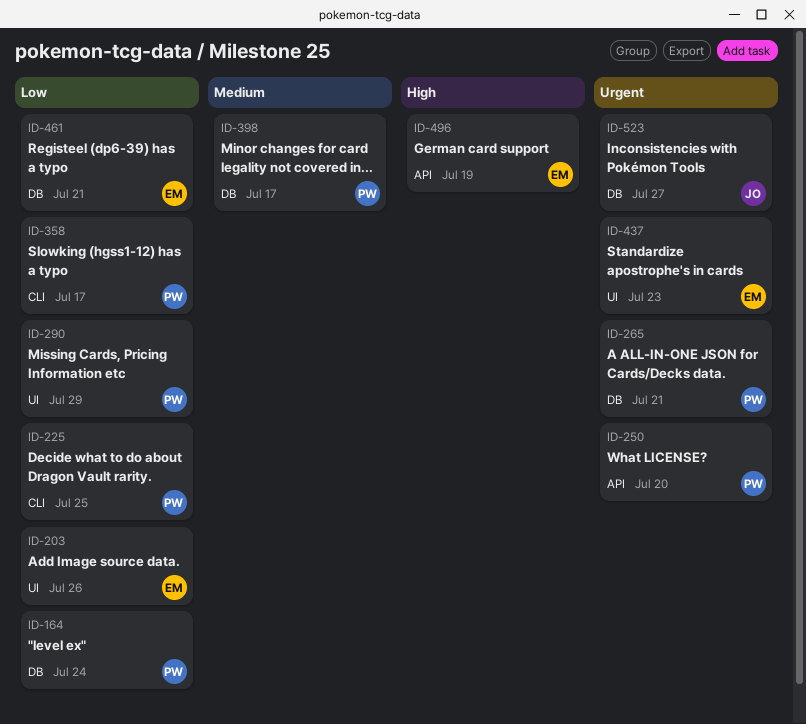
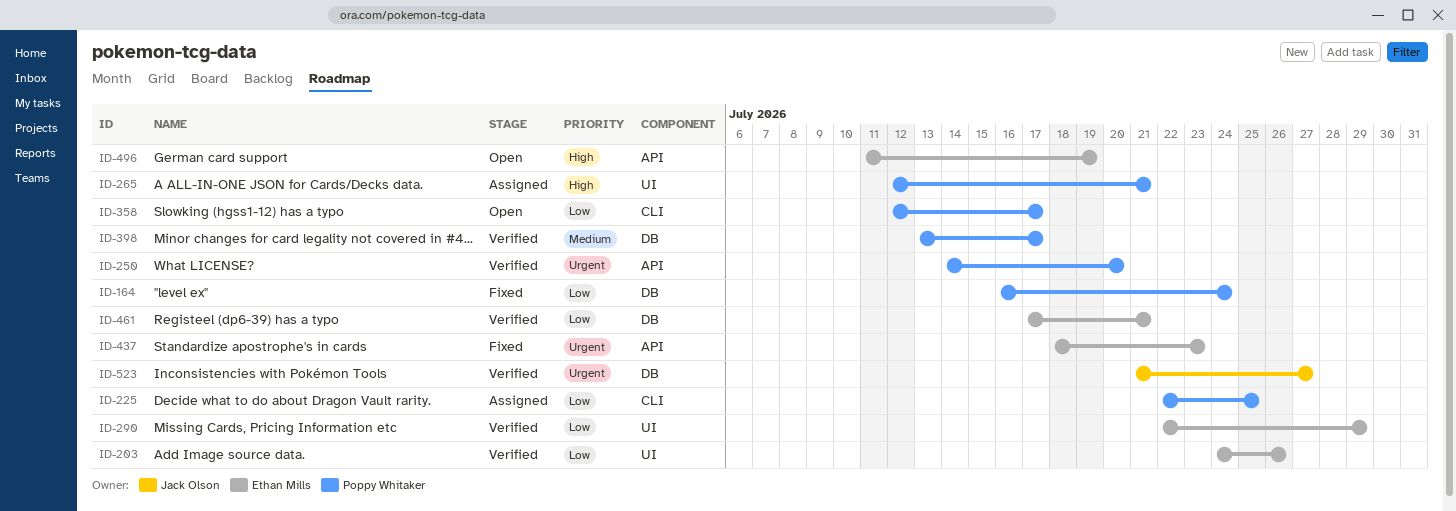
ID-265, priority: Urgent -> High
ID-265, label: DB -> UI
ID-290, owner: Poppy Whitaker -> Ethan Mills
ID-437, label: UI -> API

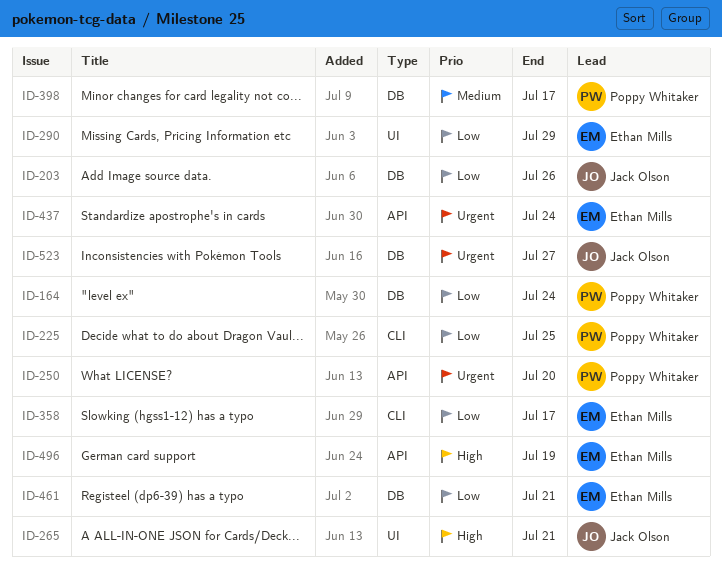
ID-203, owner: Ethan Mills -> Jack Olson
ID-203, label: UI -> DB
ID-265, owner: Poppy Whitaker -> Jack Olson
ID-358, owner: Poppy Whitaker -> Ethan Mills
ID-437, due: Jul 23 -> Jul 24

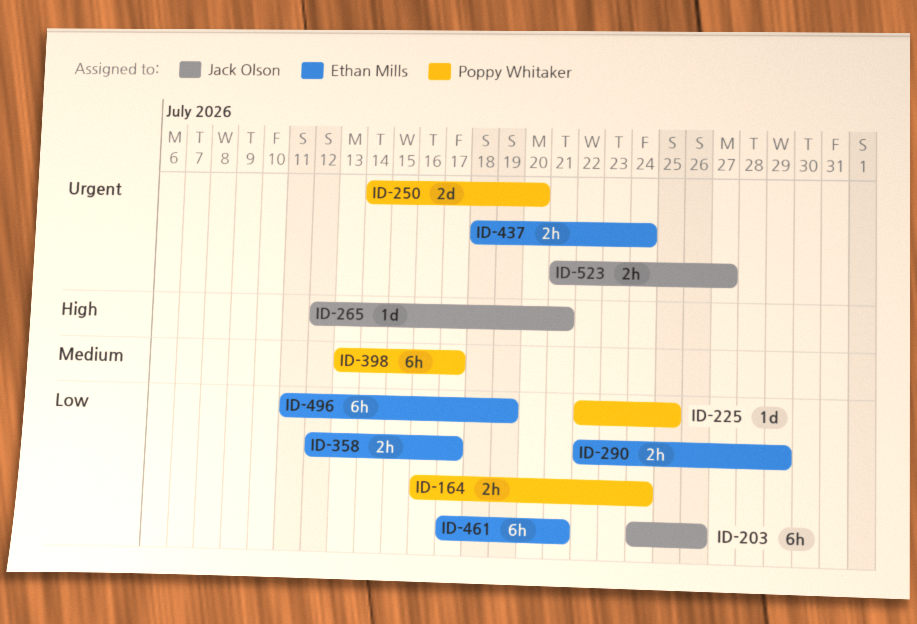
ID-496, priority: High -> Low

